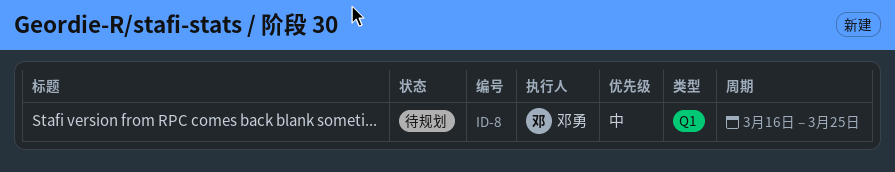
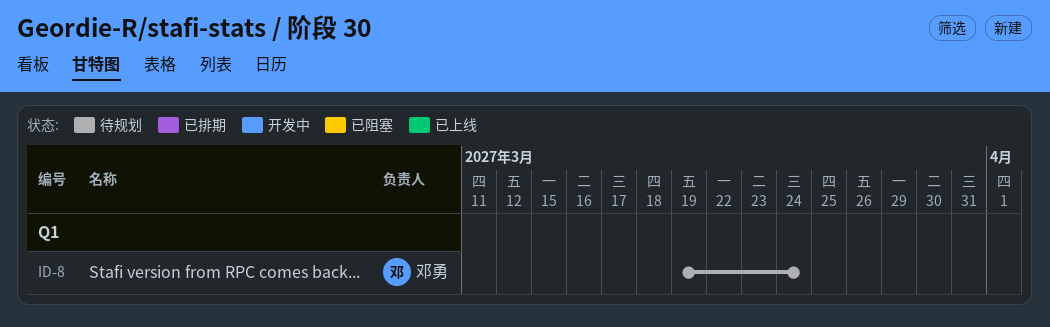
ID-8, start: Mar 16 -> Mar 19
ID-8, due: Mar 25 -> Mar 24

